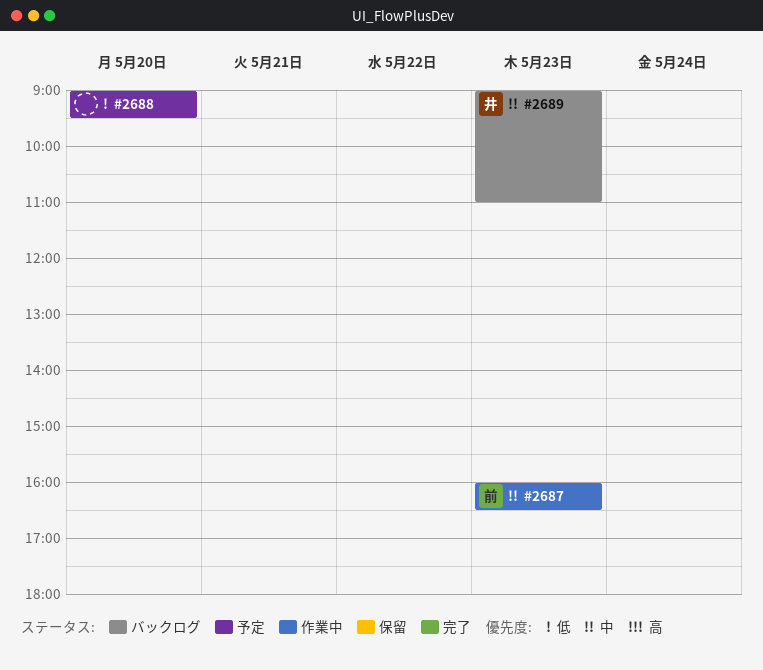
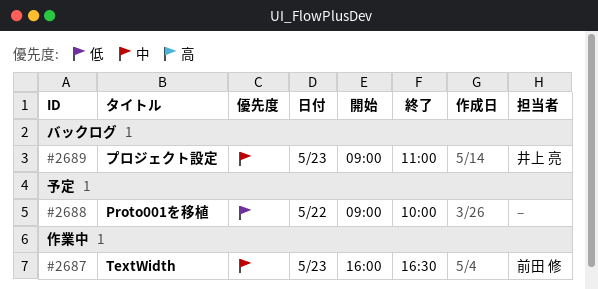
#2688, day: May 20 -> May 22
#2688, ends: 09:30 -> 10:00

